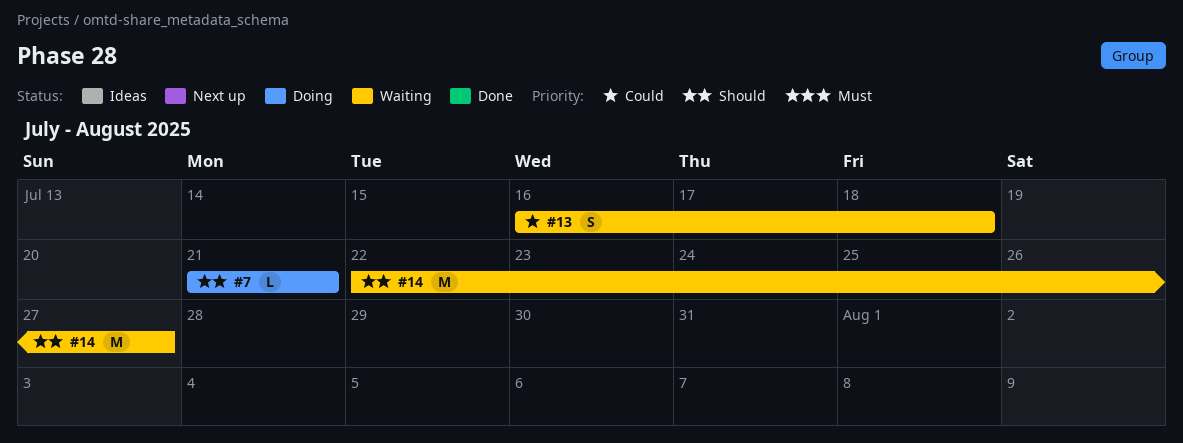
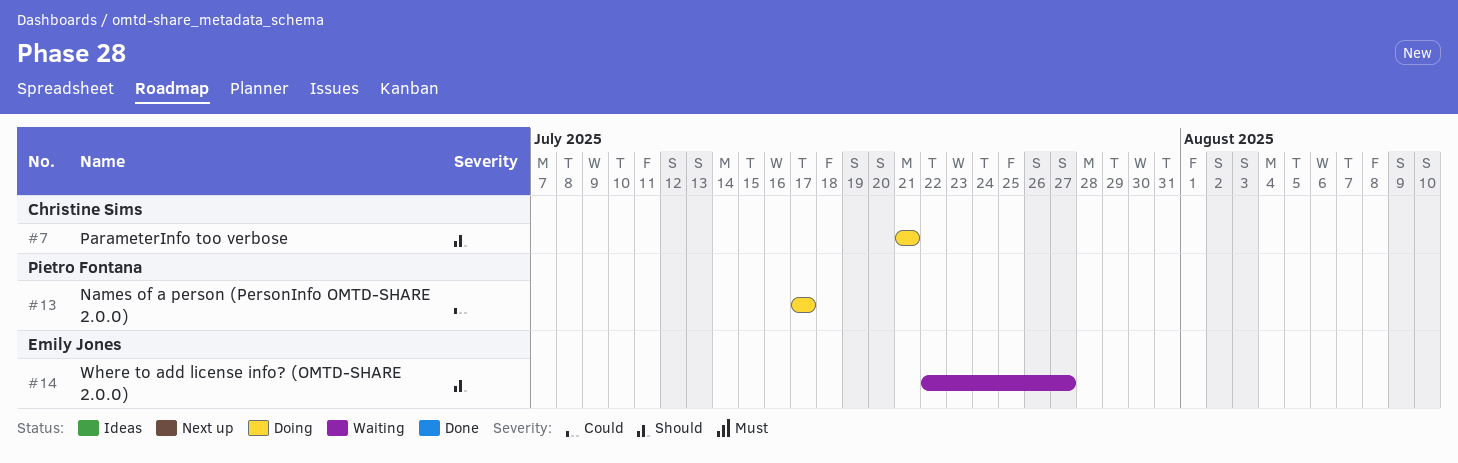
#13, status: Waiting -> Doing
#13, start: Jul 16 -> Jul 17
#13, due: Jul 18 -> Jul 17

